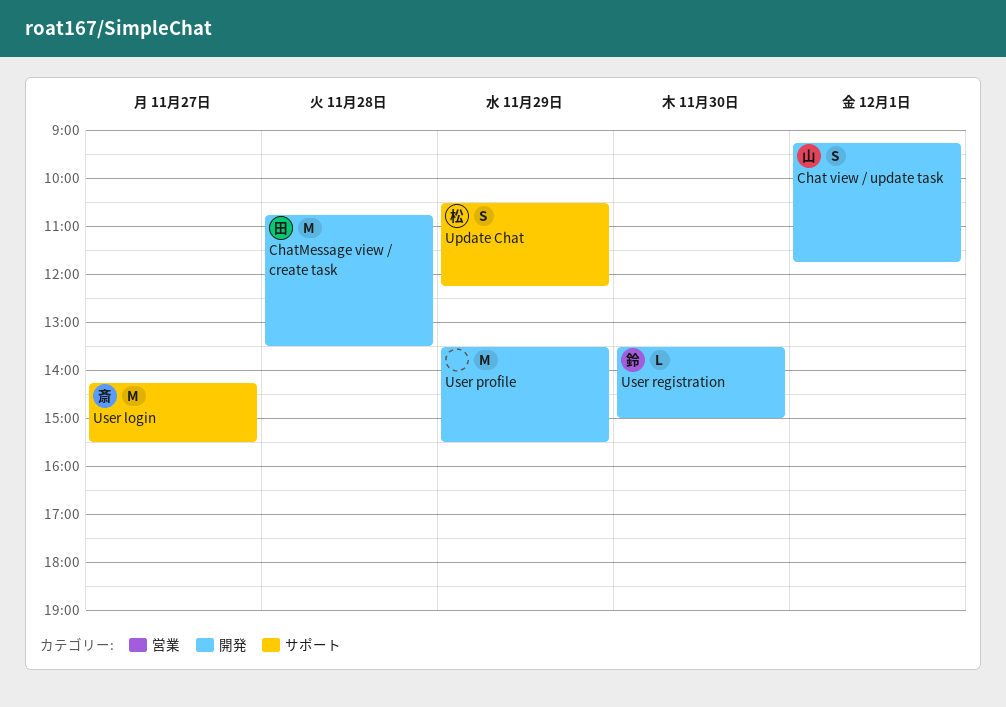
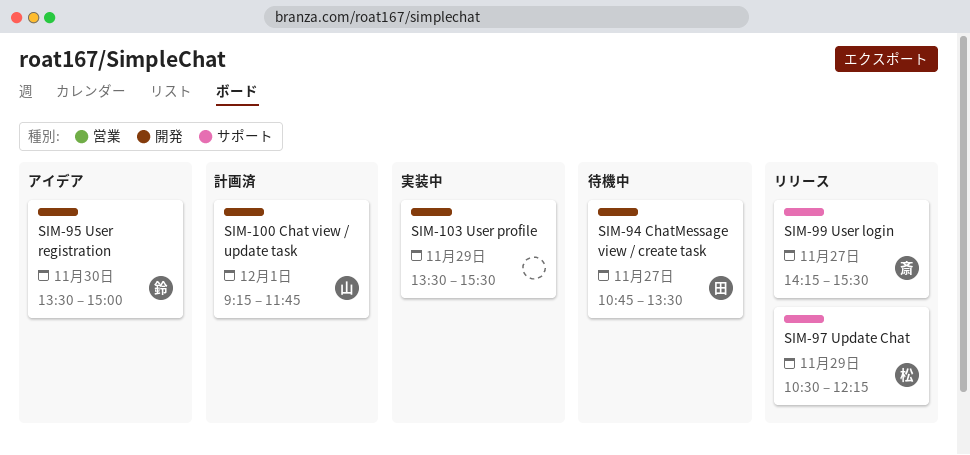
ChatMessage view / create task, day: Nov 28 -> Nov 27

